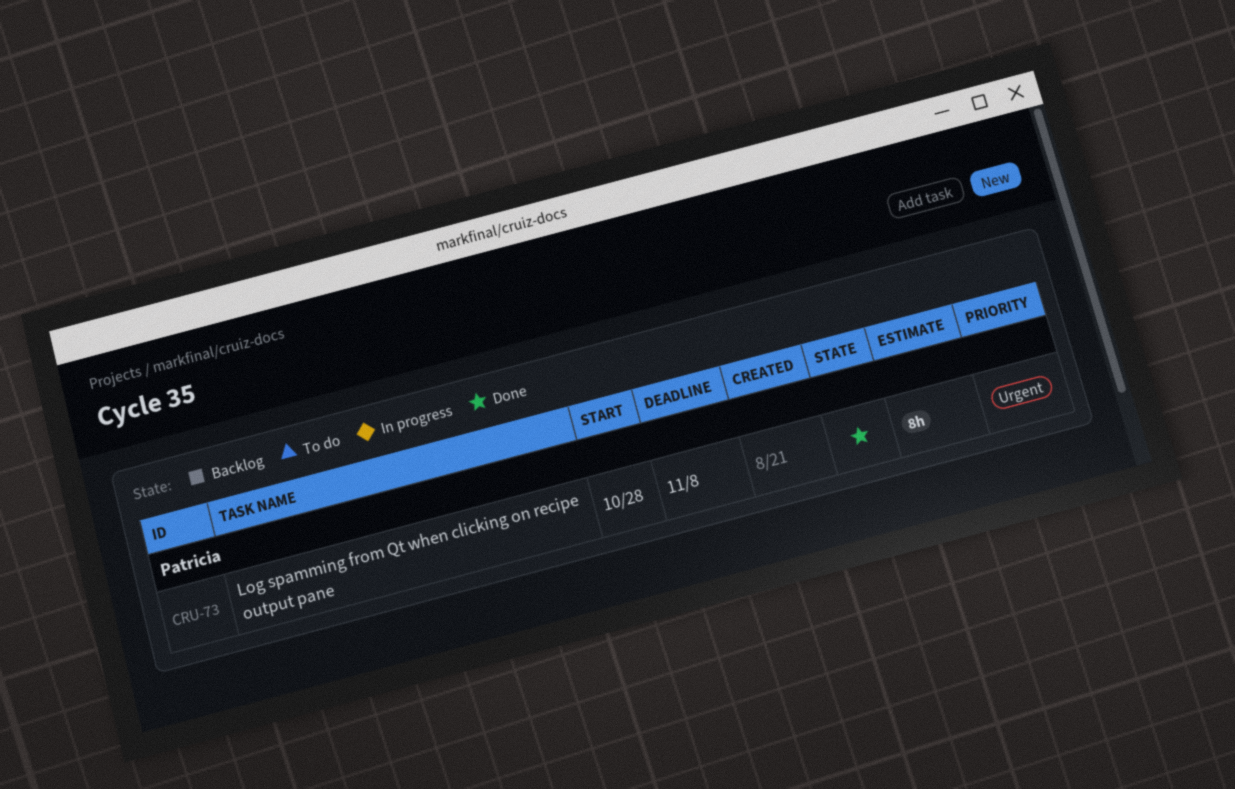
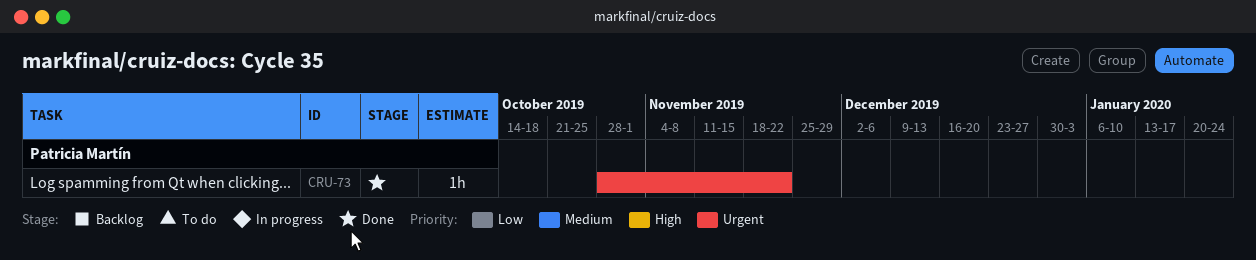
CRU-73, estimate: 8h -> 1h
CRU-73, due: Nov 8 -> Nov 22

